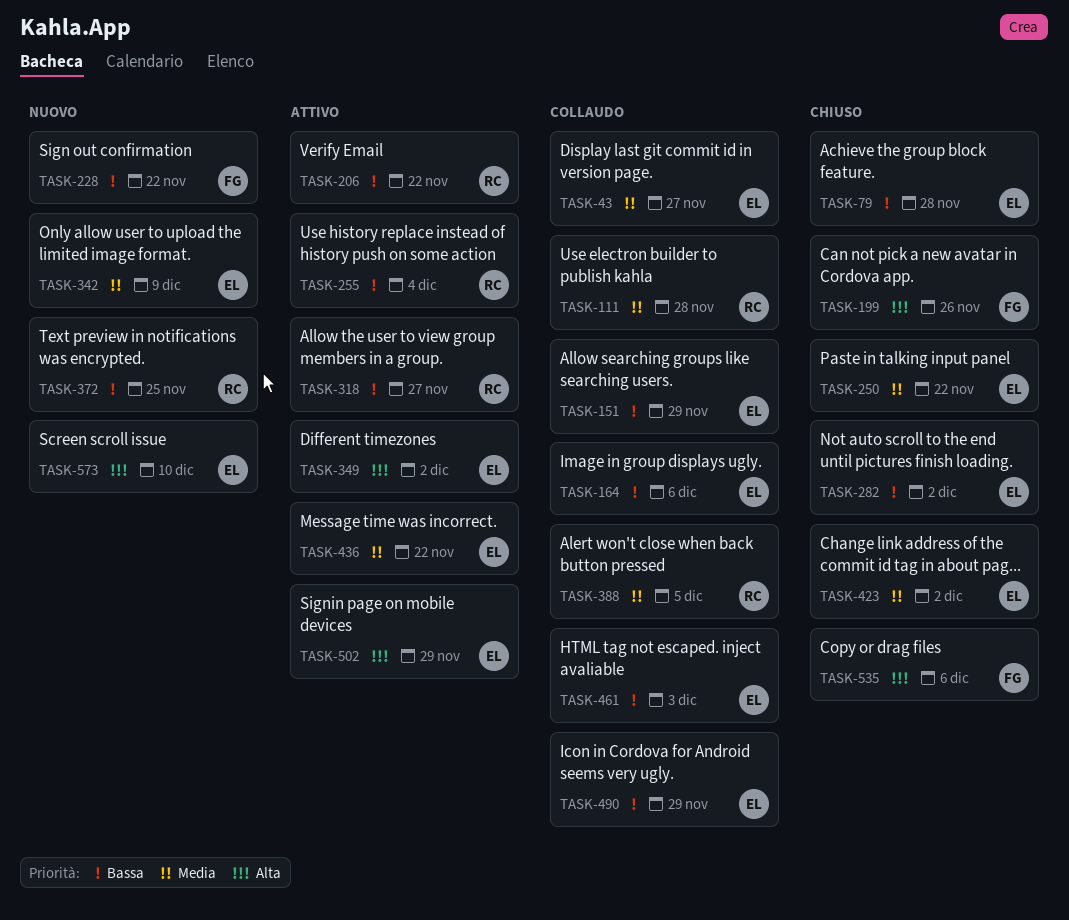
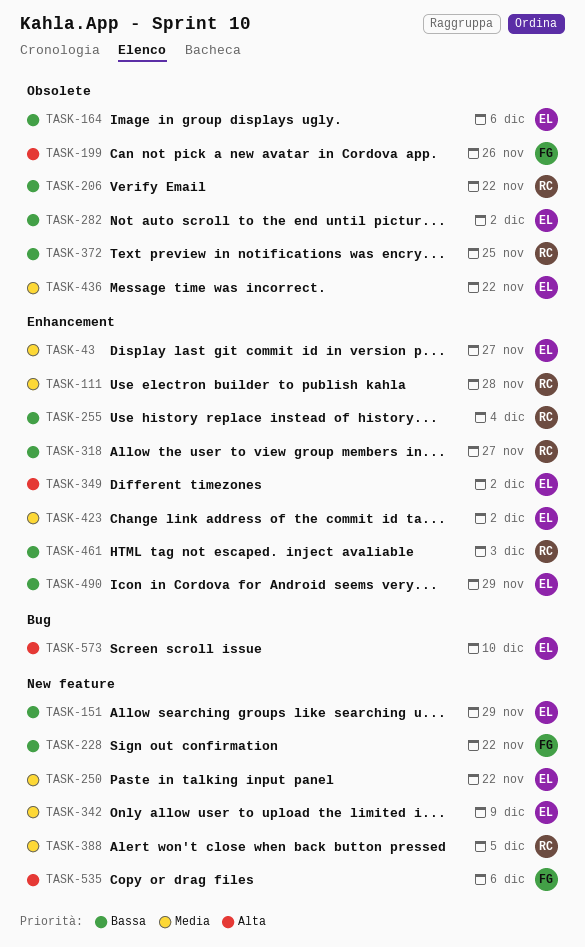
TASK-79: present -> none
TASK-461, owner: EL -> RC
TASK-502: present -> none

